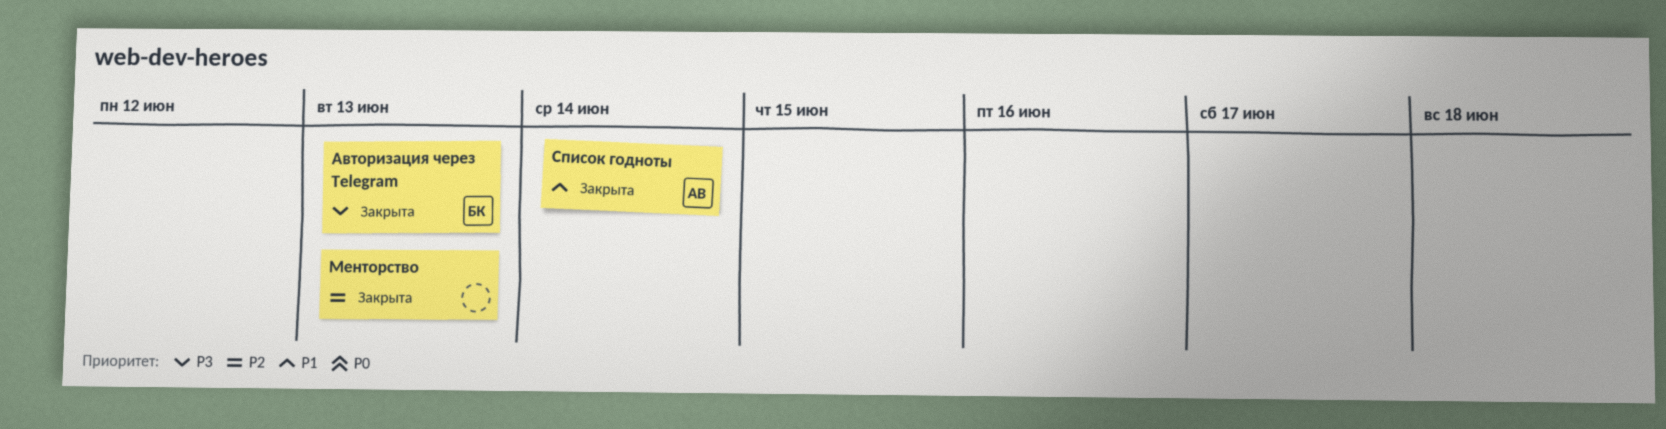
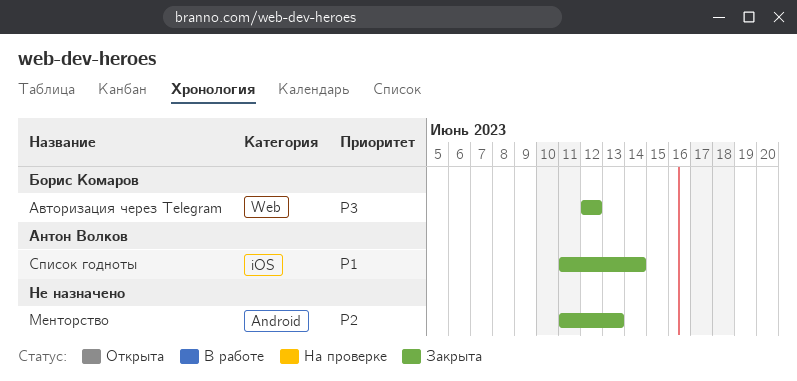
Авторизация через Telegram, due: Jun 13 -> Jun 12

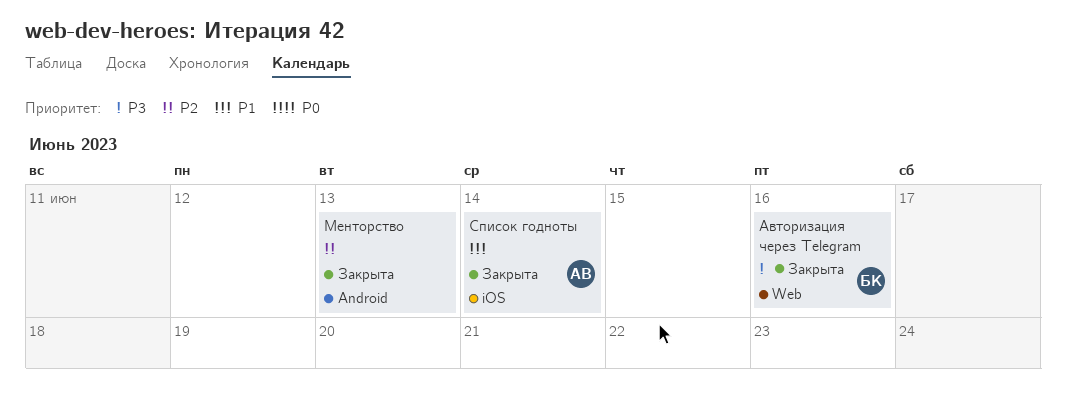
Авторизация через Telegram, due: Jun 12 -> Jun 16

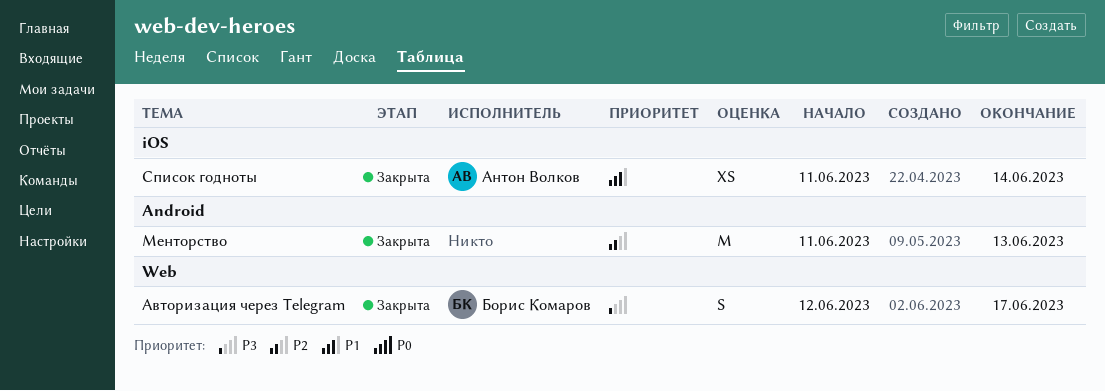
Авторизация через Telegram, due: Jun 16 -> Jun 17

